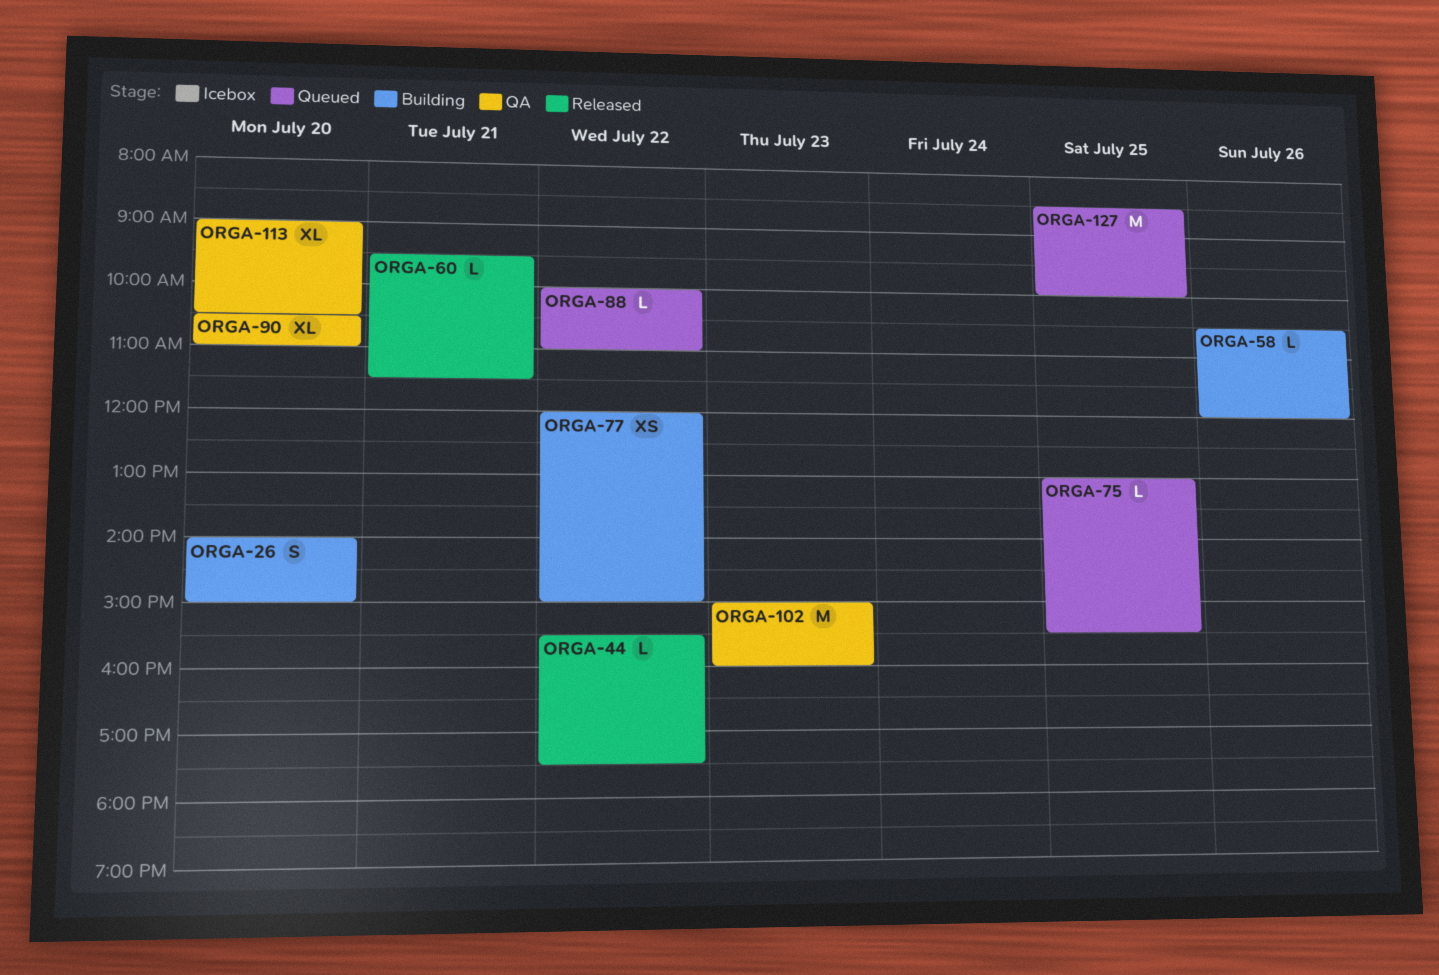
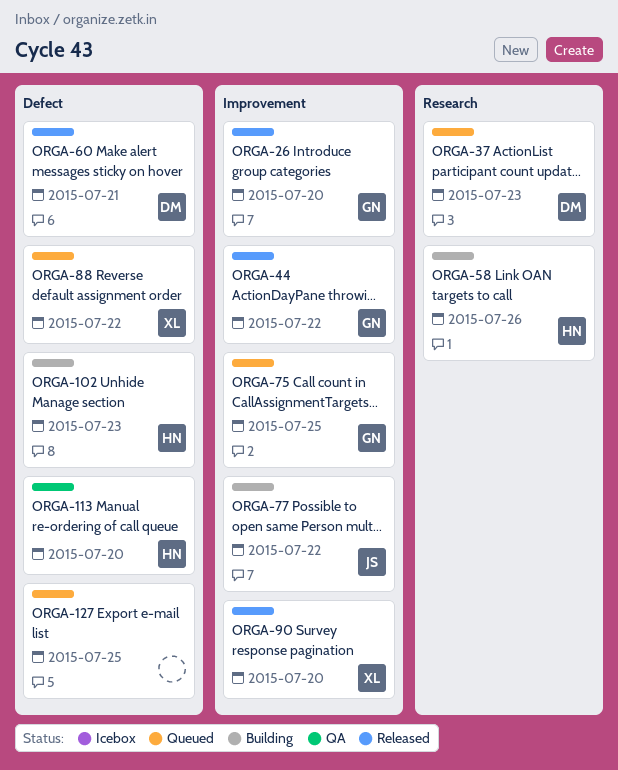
ORGA-26, status: Building -> Released
ORGA-37: none -> present
ORGA-90, status: QA -> Released
ORGA-102, status: QA -> Building

